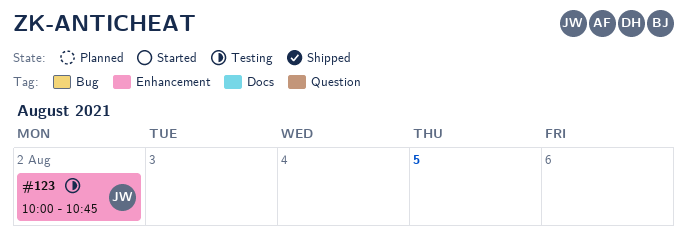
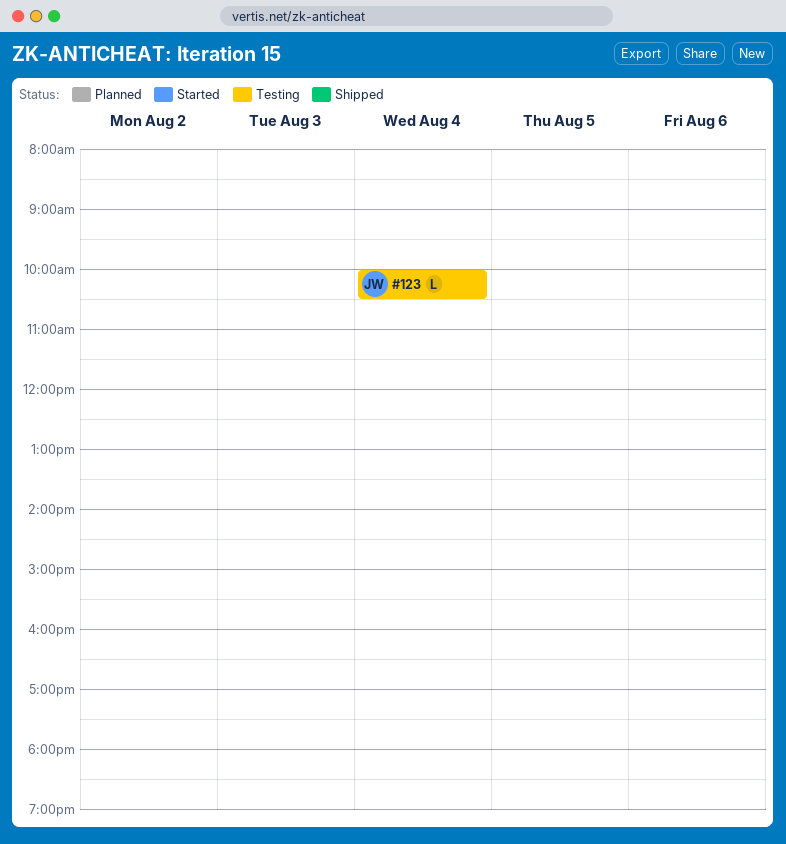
#123, day: Aug 2 -> Aug 4
#123, ends: 10:45 -> 10:30

